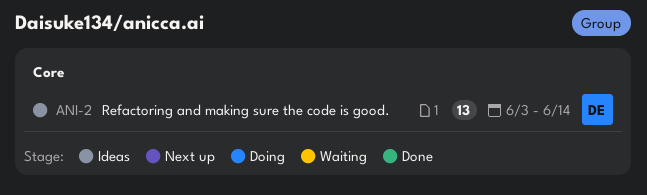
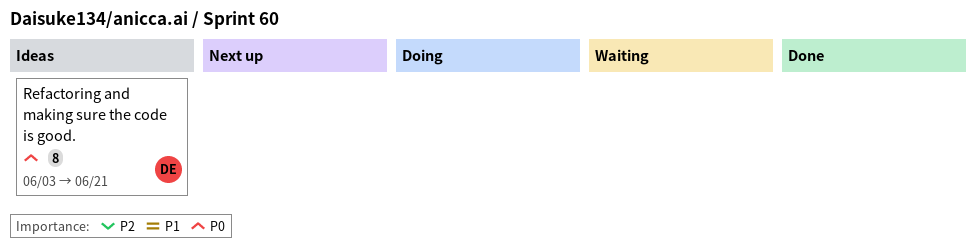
Refactoring and making sure the code is good., estimate: 13 -> 8
Refactoring and making sure the code is good., due: Jun 14 -> Jun 21

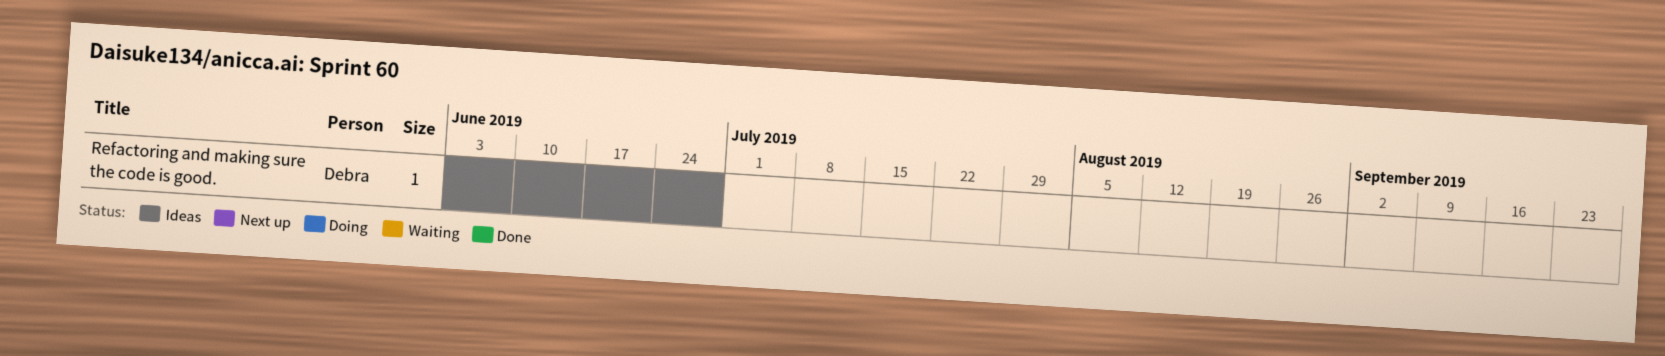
Refactoring and making sure the code is good., estimate: 8 -> 1
Refactoring and making sure the code is good., due: Jun 21 -> Jun 28

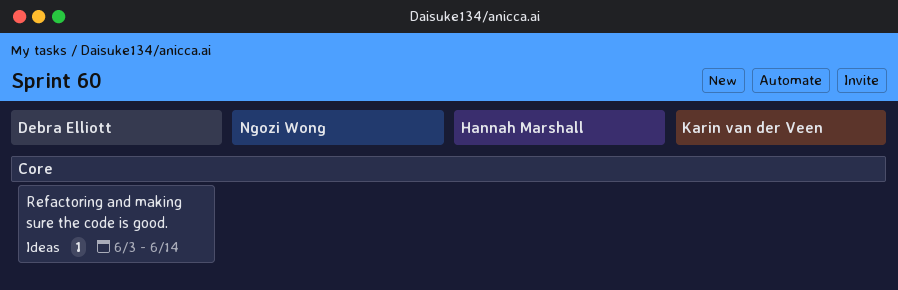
Refactoring and making sure the code is good., due: Jun 28 -> Jun 14

